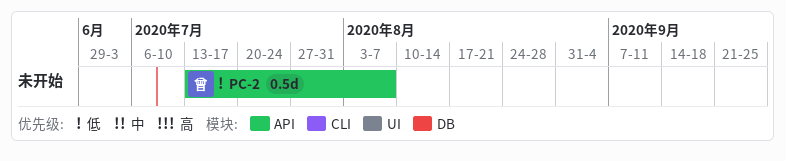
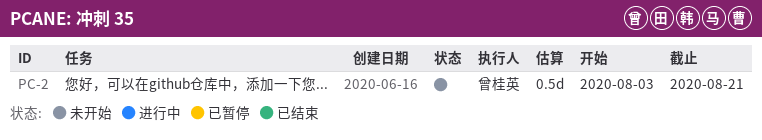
PC-2, start: Jul 13 -> Aug 3
PC-2, due: Aug 7 -> Aug 21

